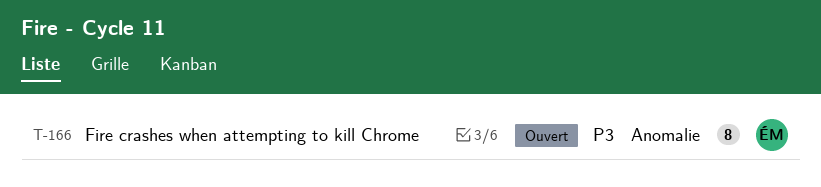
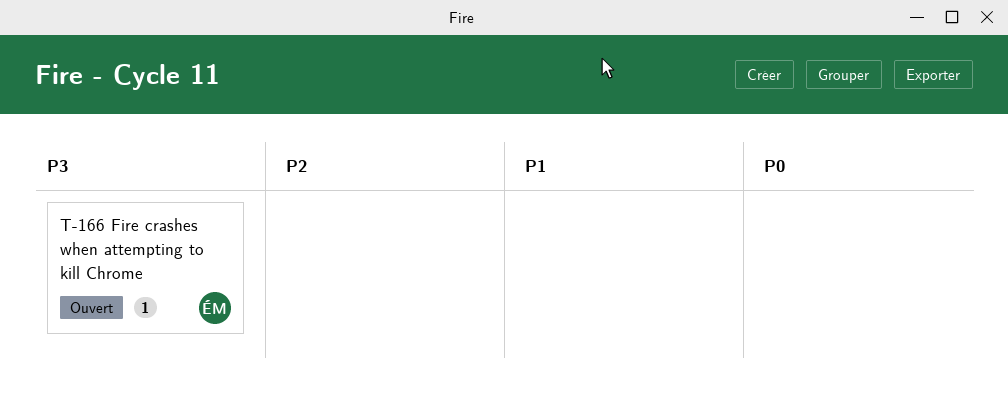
T-166, estimate: 8 -> 1

